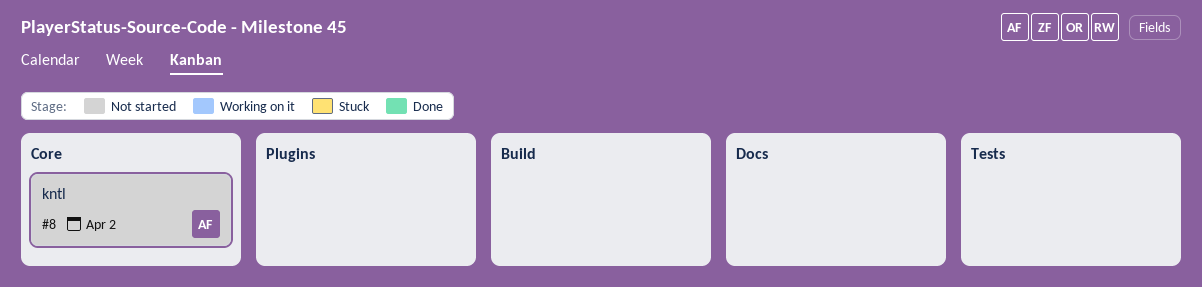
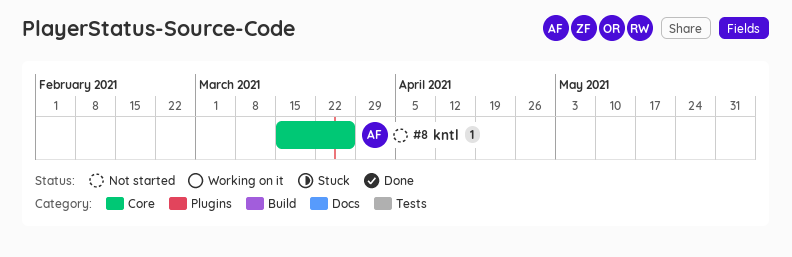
#8, due: Apr 2 -> Mar 26

